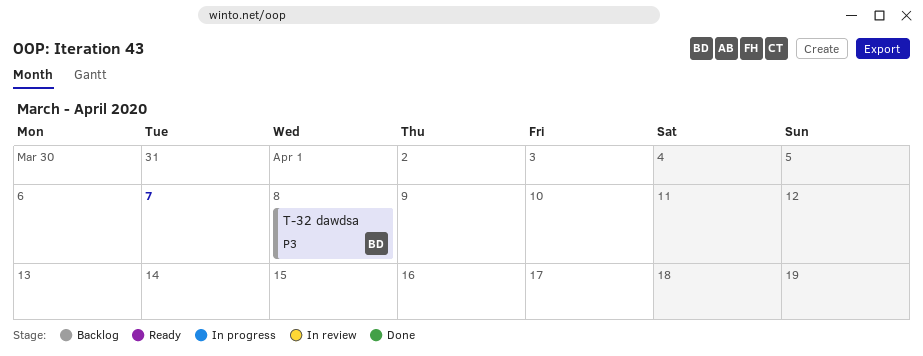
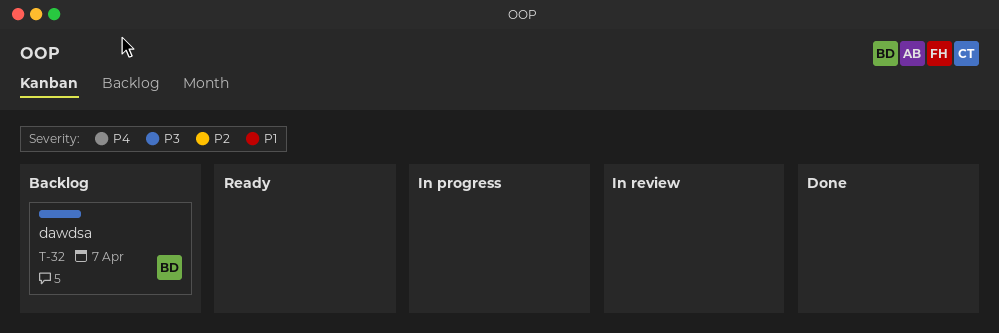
T-32, due: Apr 8 -> Apr 7

